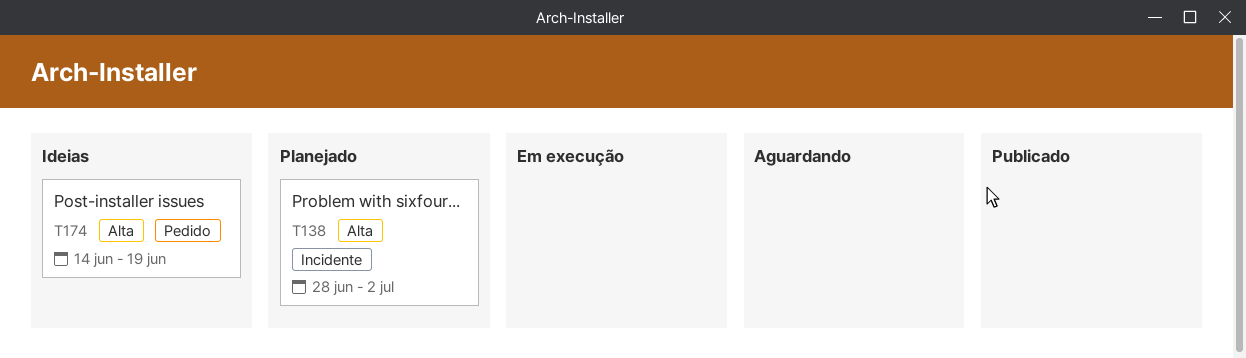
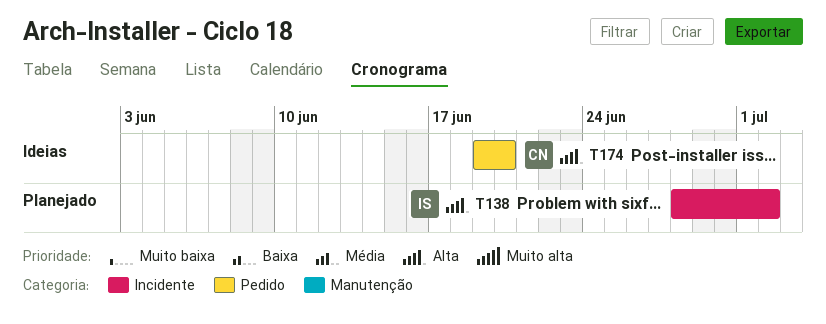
T174, start: Jun 14 -> Jun 19
T174, due: Jun 19 -> Jun 20

